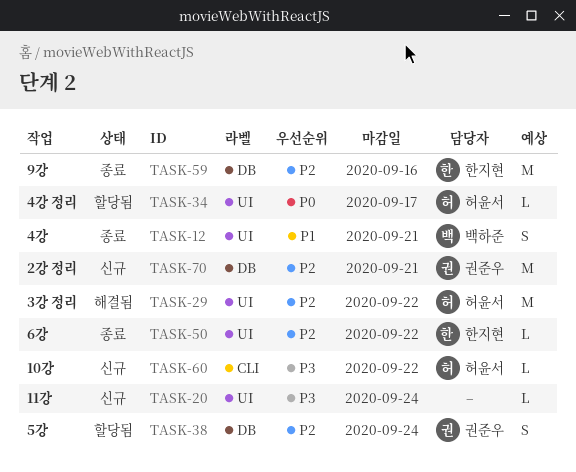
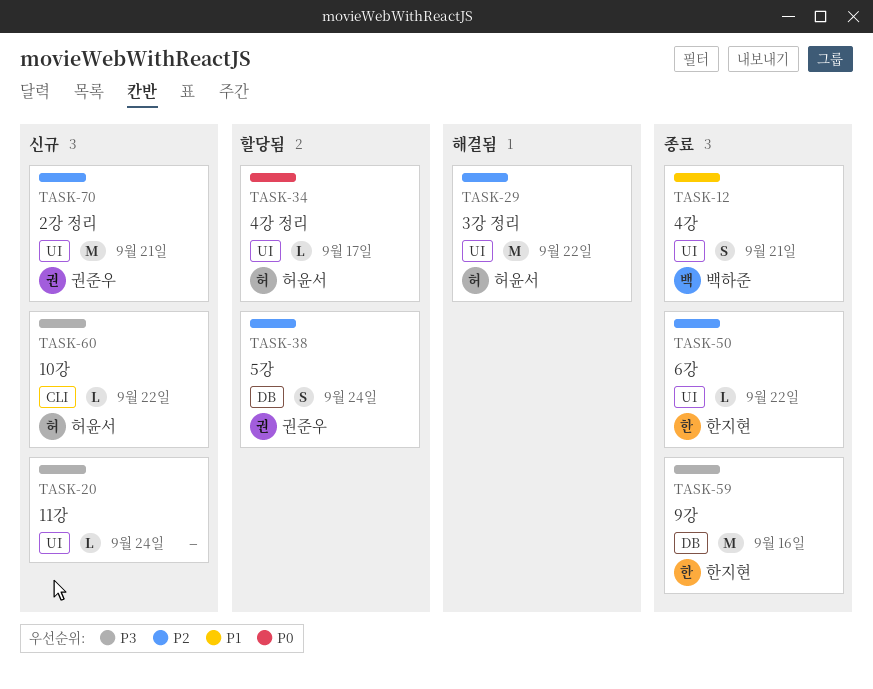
TASK-59, priority: P2 -> P3
TASK-70, label: DB -> UI

